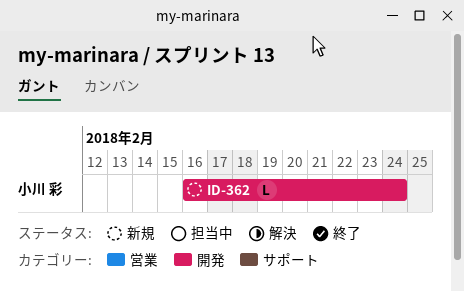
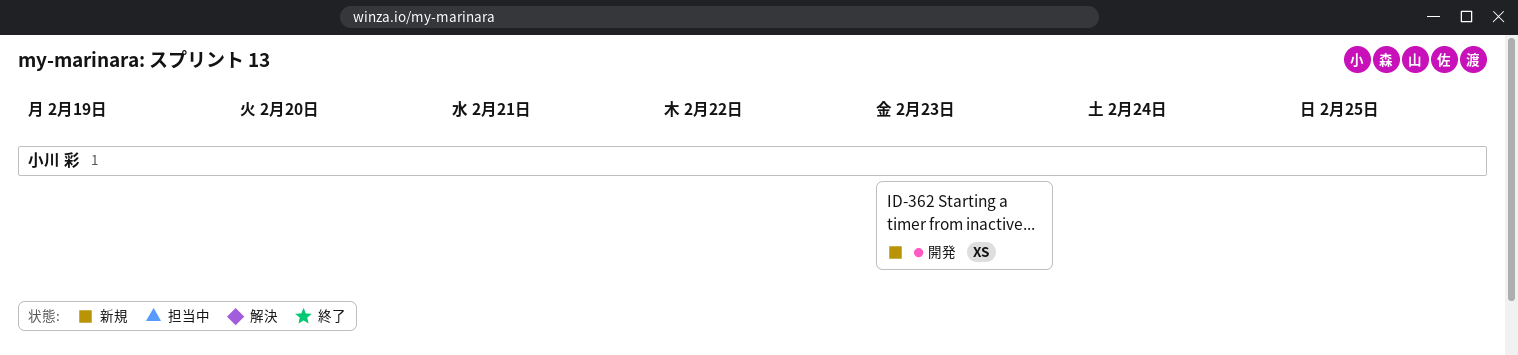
ID-362, estimate: L -> XS
ID-362, due: Feb 24 -> Feb 23

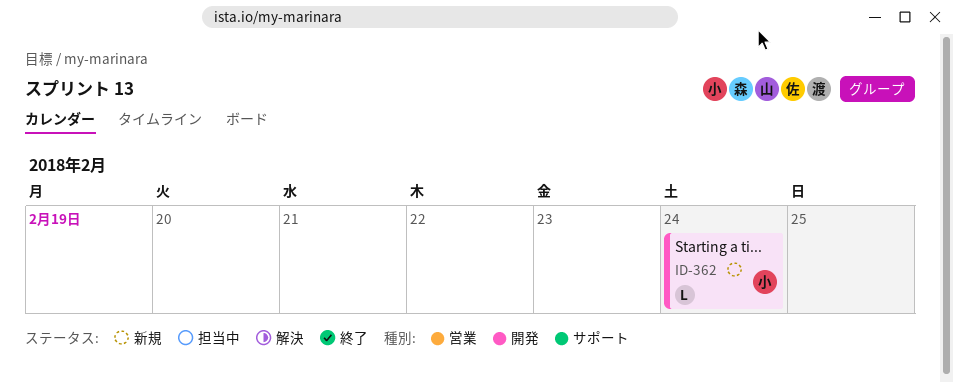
ID-362, estimate: XS -> L
ID-362, due: Feb 23 -> Feb 24

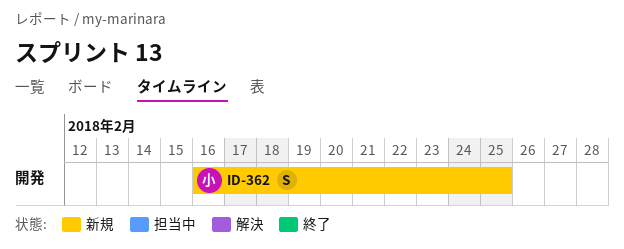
ID-362, estimate: L -> S
ID-362, due: Feb 24 -> Feb 25

